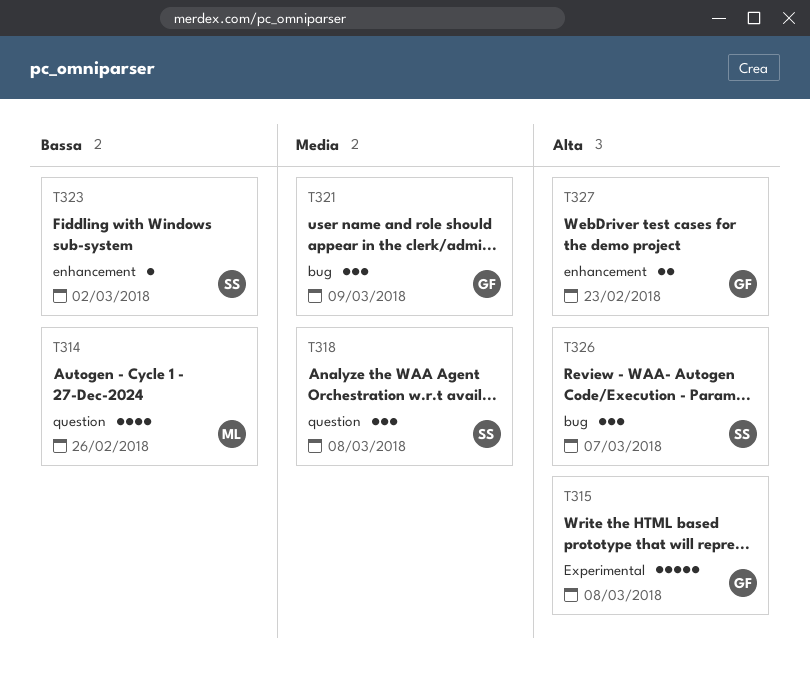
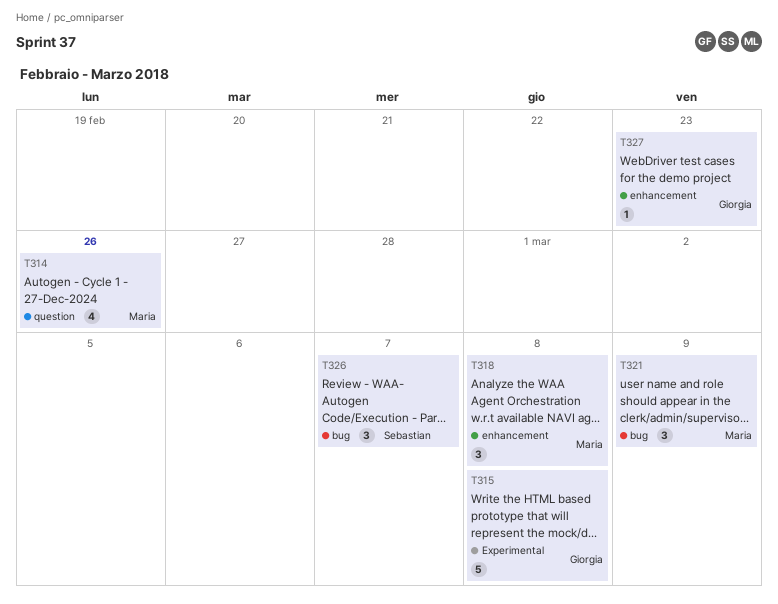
T318, owner: Sebastian -> Maria
T318, label: question -> enhancement
T321, owner: Giorgia -> Maria
T323: present -> none
T327, estimate: 2 -> 1

